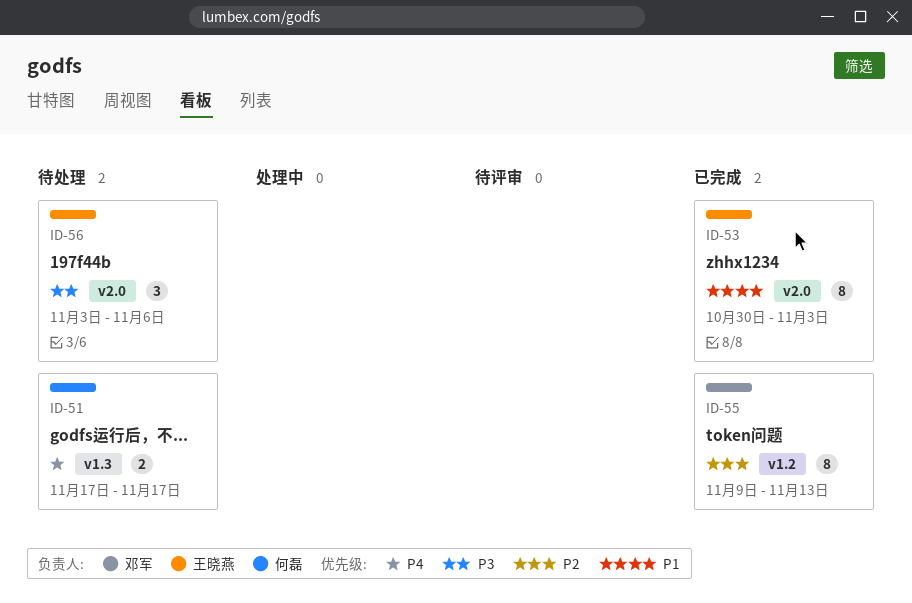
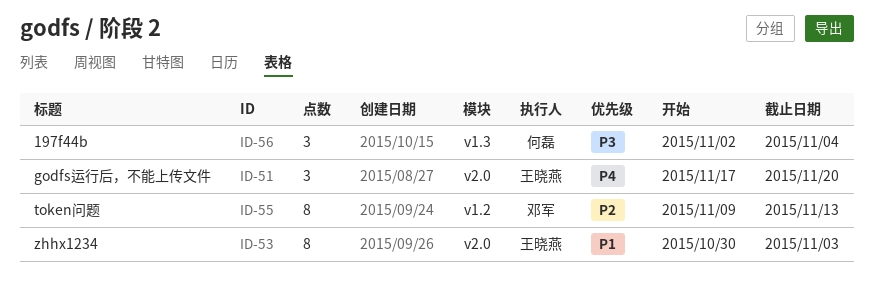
ID-51, owner: 何磊 -> 王晓燕
ID-51, label: v1.3 -> v2.0
ID-51, estimate: 2 -> 3
ID-51, due: Nov 17 -> Nov 20
ID-56, owner: 王晓燕 -> 何磊
ID-56, label: v2.0 -> v1.3
ID-56, start: Nov 3 -> Nov 2
ID-56, due: Nov 6 -> Nov 4

